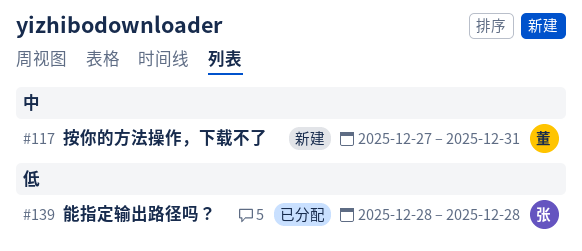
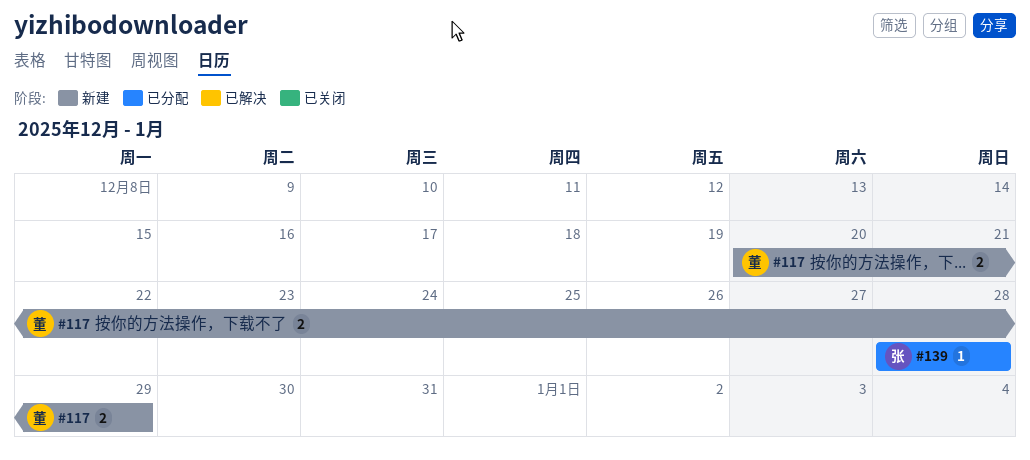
#117, start: Dec 27 -> Dec 20
#117, due: Dec 31 -> Dec 29

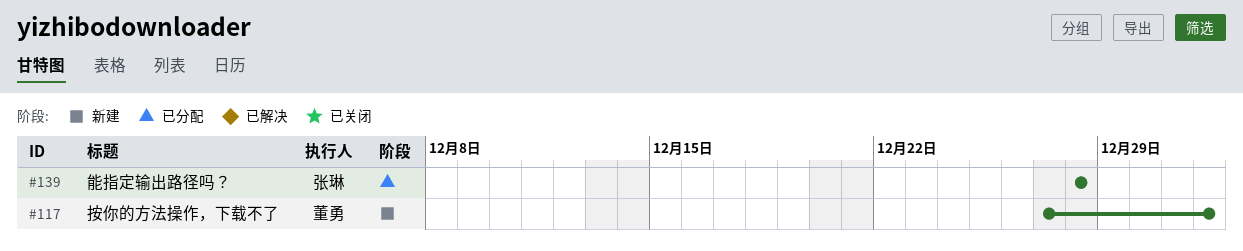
#117, start: Dec 20 -> Dec 27
#117, due: Dec 29 -> Jan 1

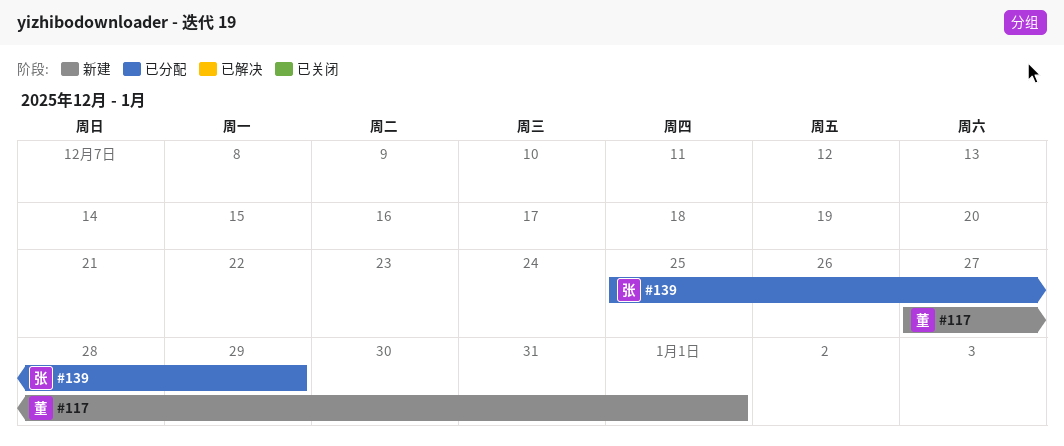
#139, start: Dec 28 -> Dec 25
#139, due: Dec 28 -> Dec 29

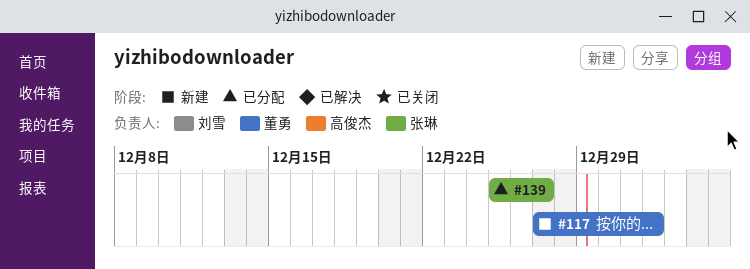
#139, due: Dec 29 -> Dec 27

